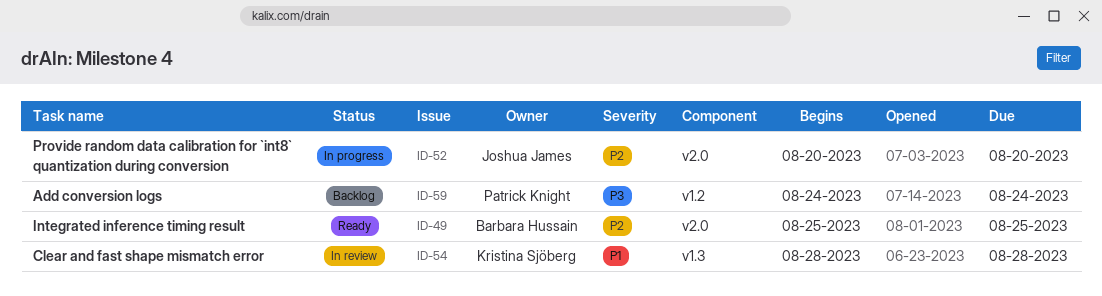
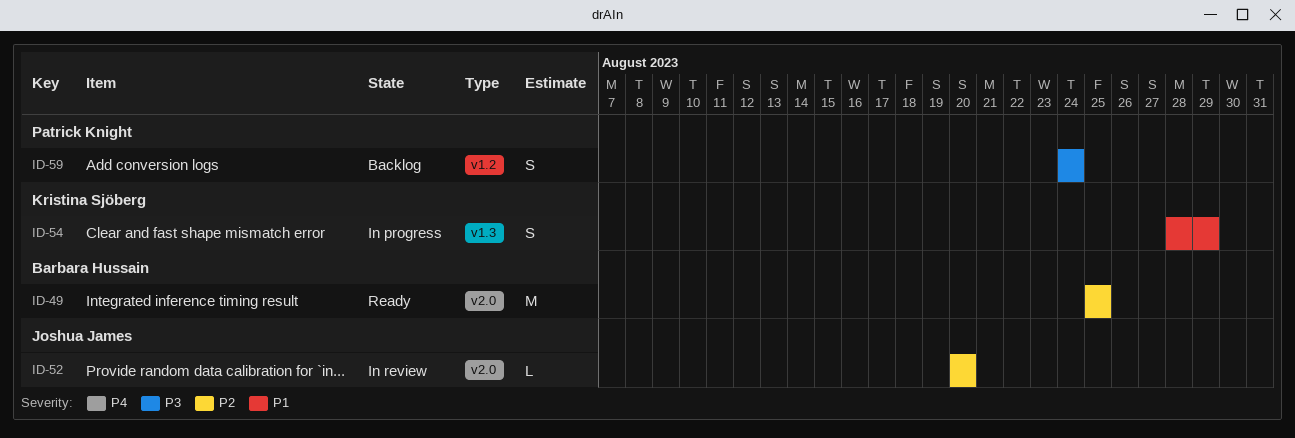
ID-52, status: In progress -> In review
ID-54, status: In review -> In progress
ID-54, due: Aug 28 -> Aug 29

